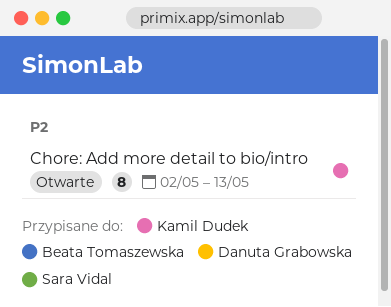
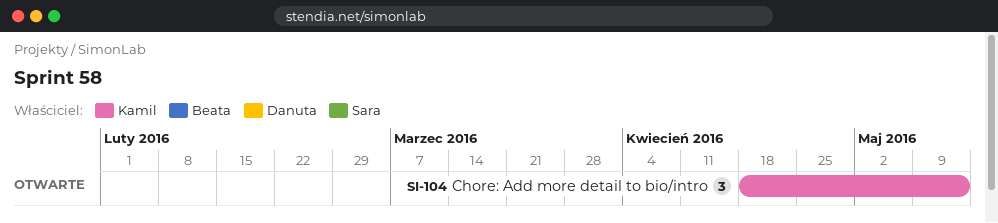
Chore: Add more detail to bio/intro, estimate: 8 -> 3
Chore: Add more detail to bio/intro, start: May 2 -> Apr 18

